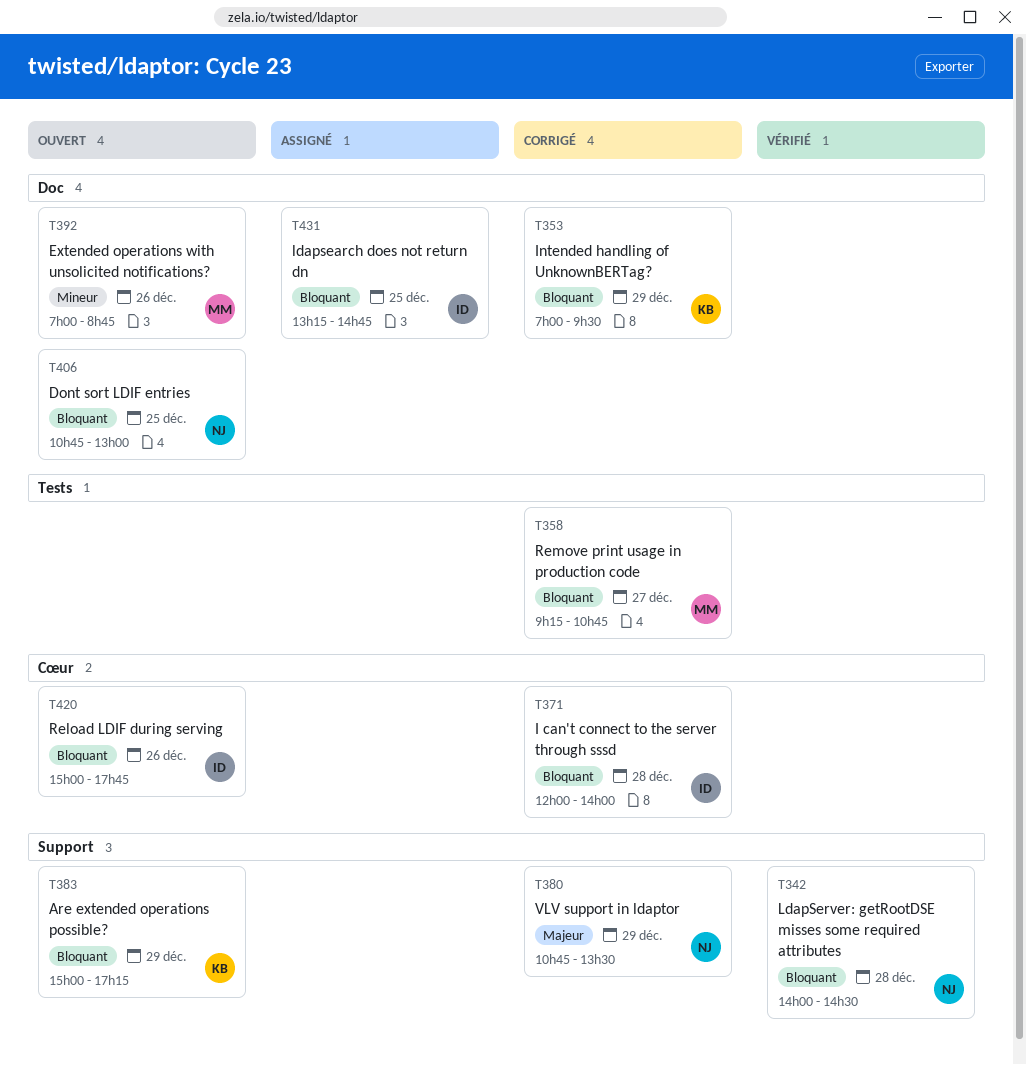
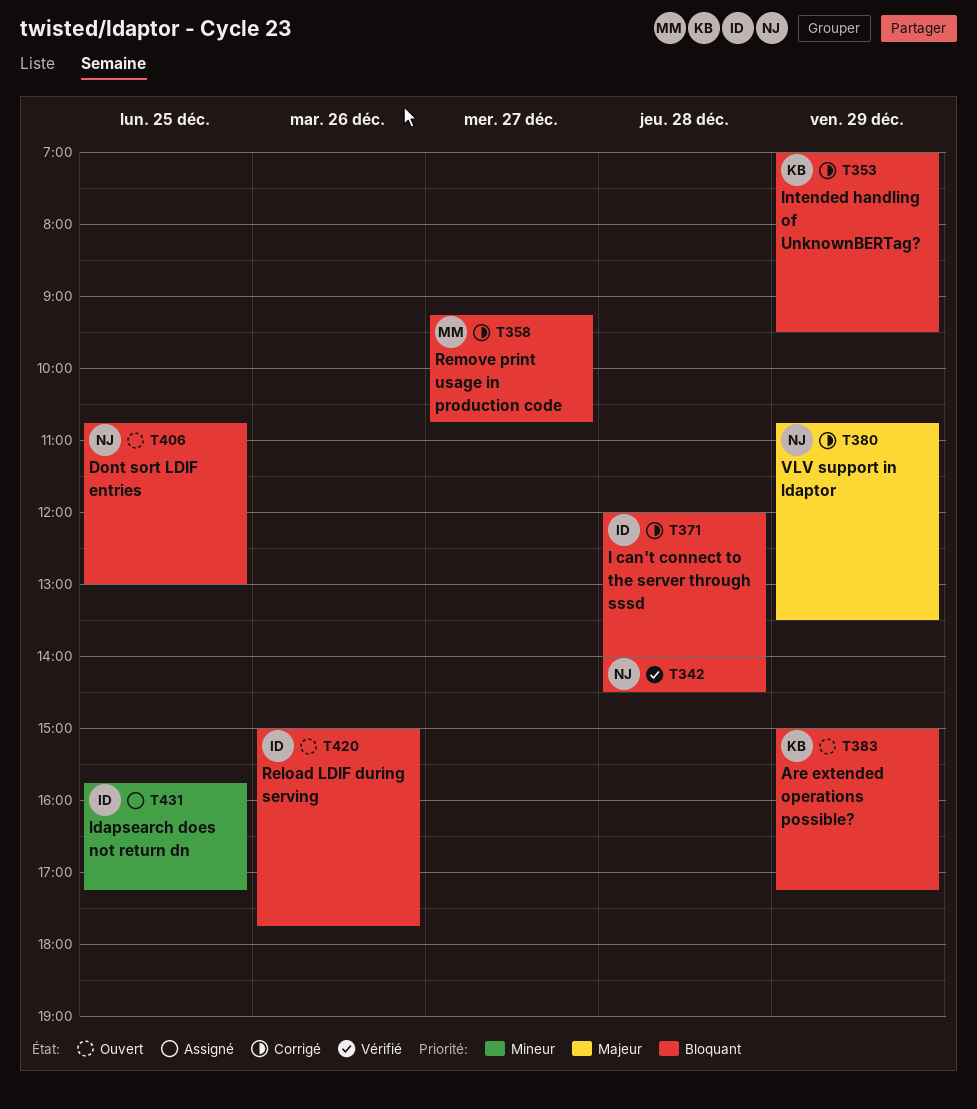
T392: present -> none
T431, priority: Bloquant -> Mineur
T431, begins: 13:15 -> 15:45
T431, ends: 14:45 -> 17:15

